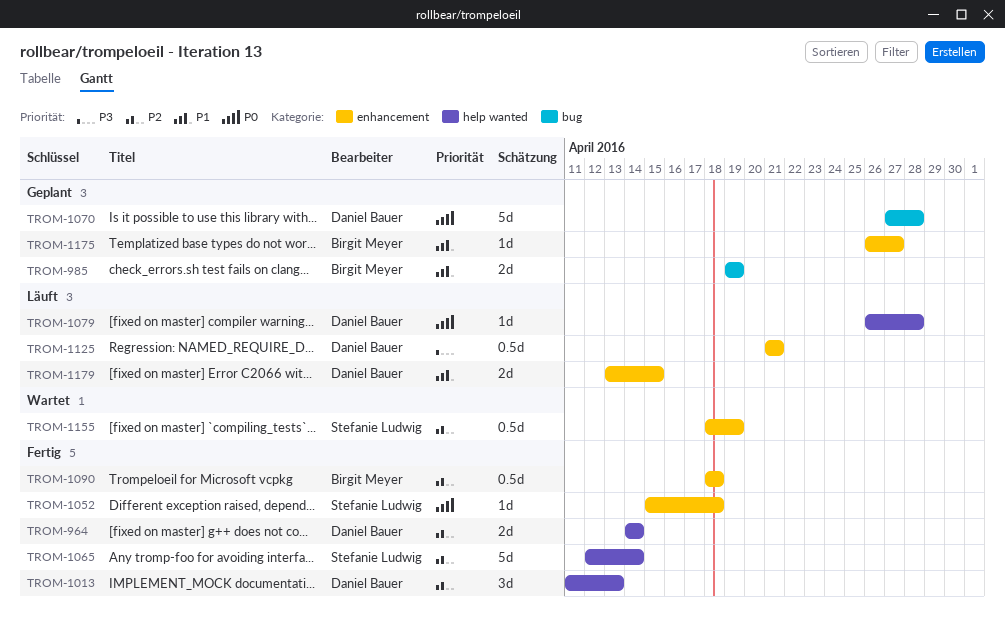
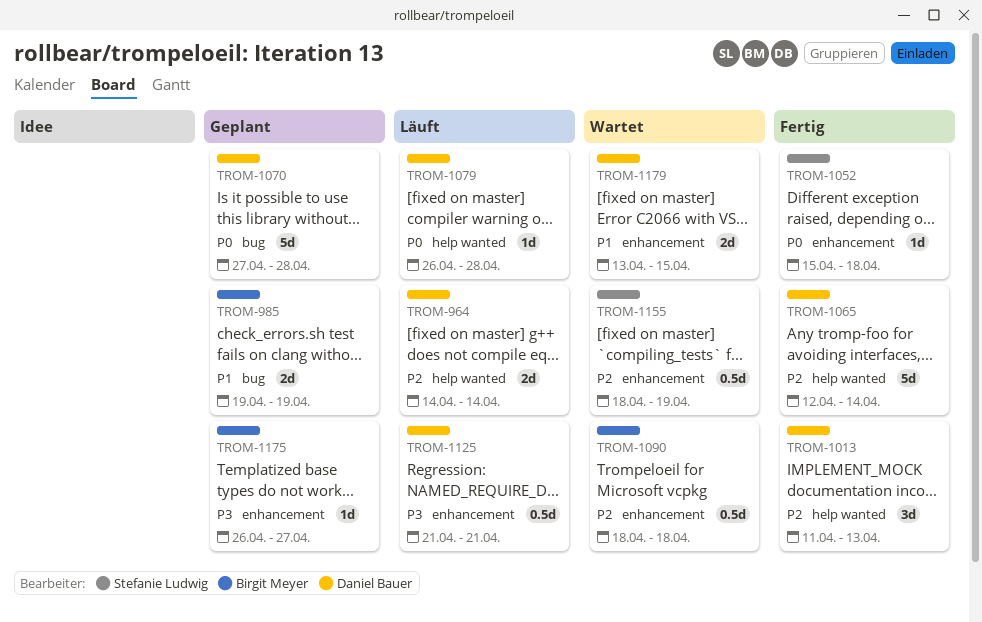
TROM-964, status: Fertig -> Läuft
TROM-1065, owner: Stefanie Ludwig -> Daniel Bauer
TROM-1090, status: Fertig -> Wartet
TROM-1175, priority: P1 -> P3
TROM-1179, status: Läuft -> Wartet

